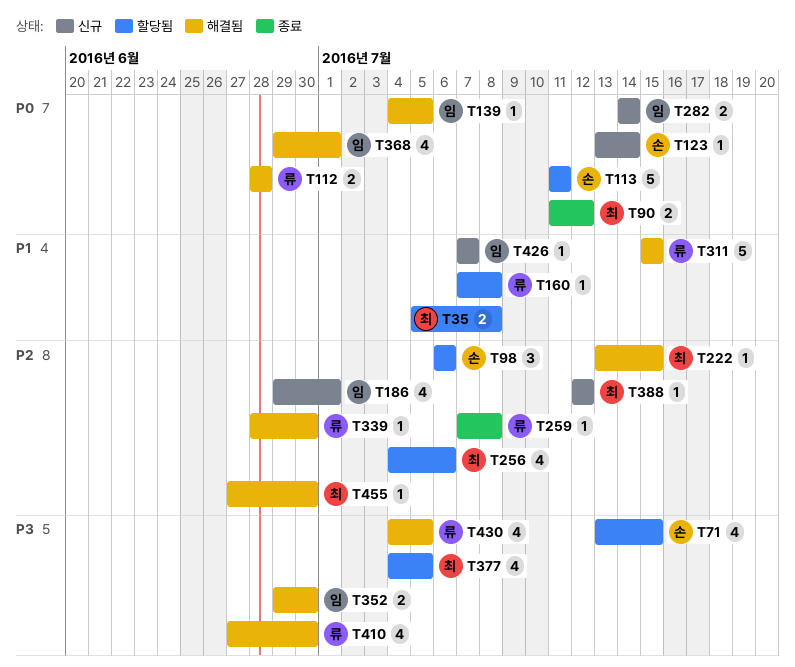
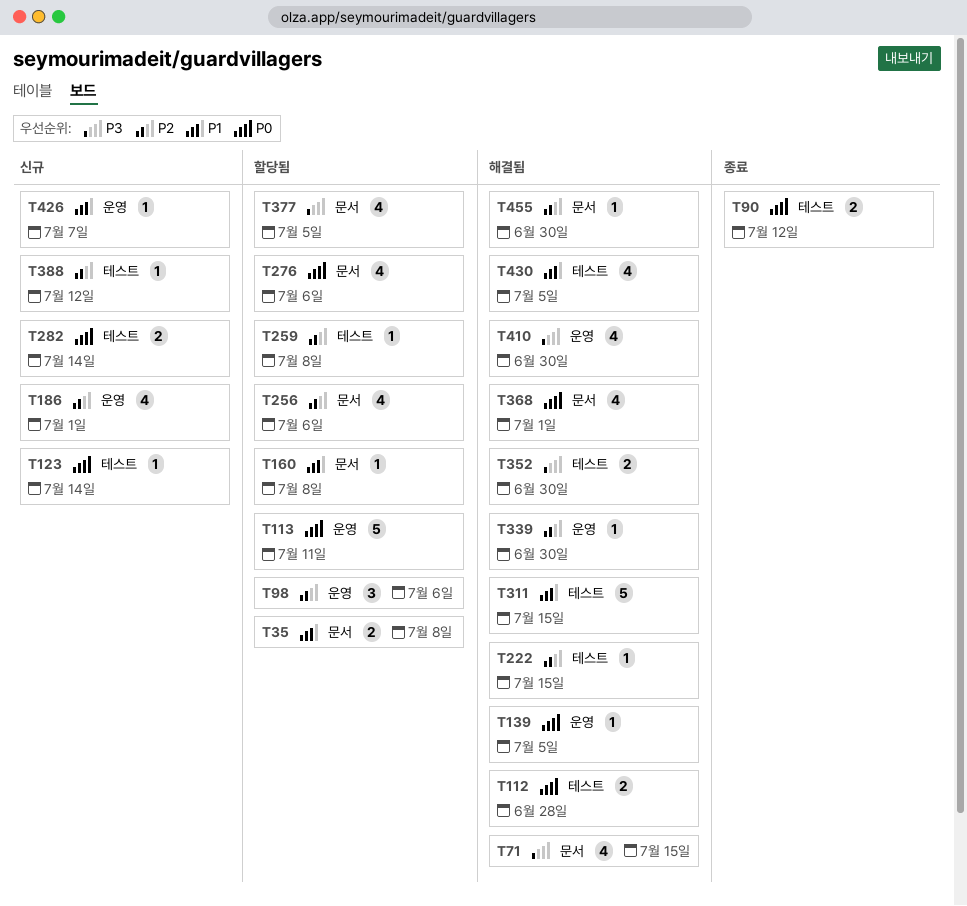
T71, status: 할당됨 -> 해결됨
T259, status: 종료 -> 할당됨
T276: none -> present
T430, priority: P3 -> P1

